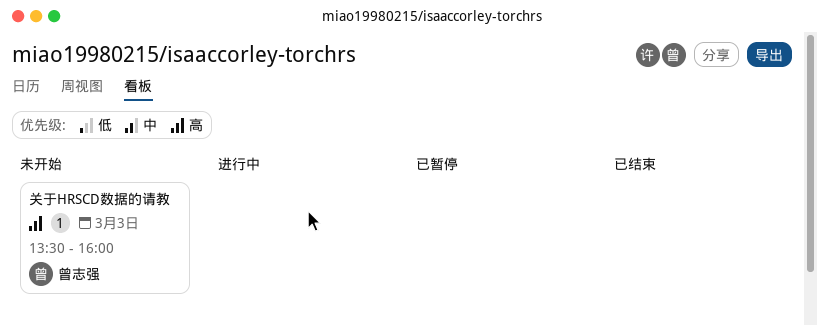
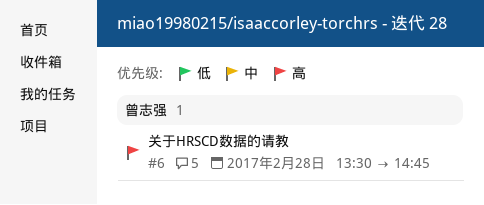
关于HRSCD数据的请教, day: Mar 3 -> Feb 28
关于HRSCD数据的请教, ends: 16:00 -> 14:45

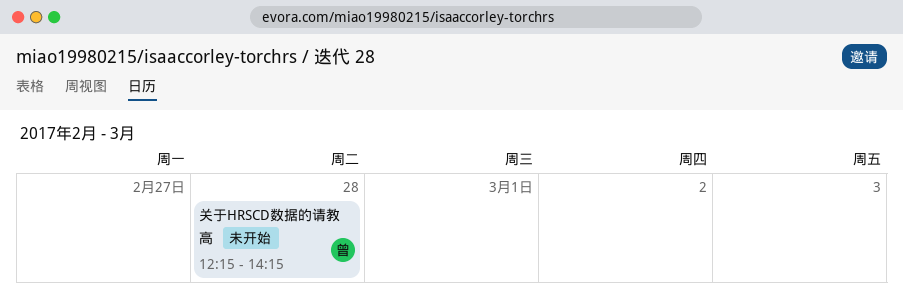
关于HRSCD数据的请教, begins: 13:30 -> 12:15
关于HRSCD数据的请教, ends: 14:45 -> 14:15

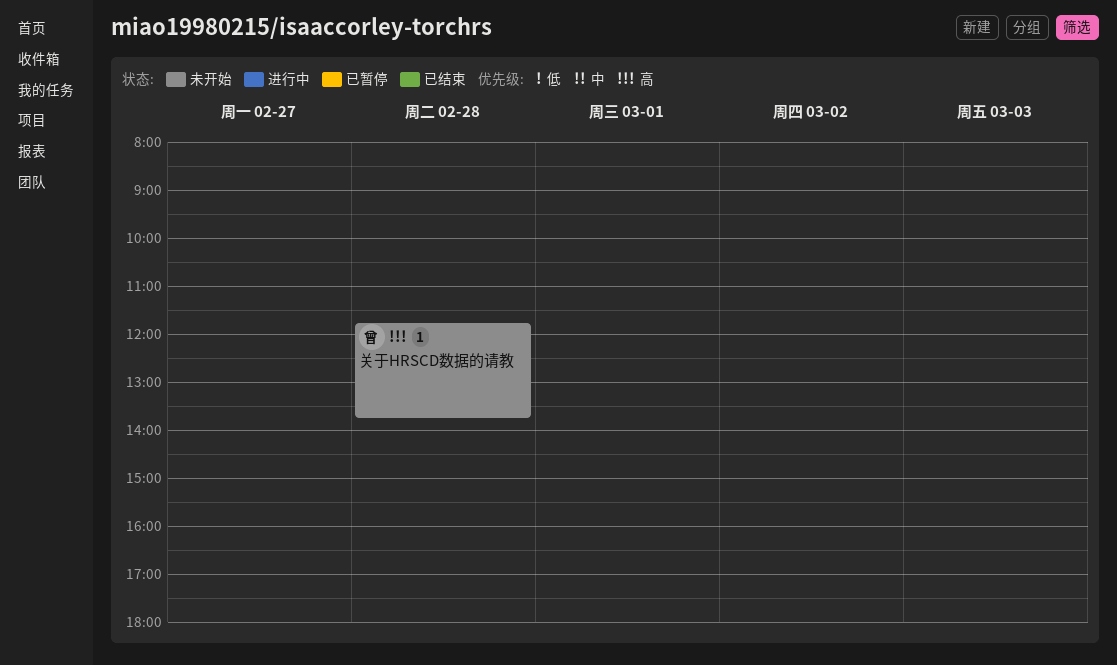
关于HRSCD数据的请教, begins: 12:15 -> 11:45
关于HRSCD数据的请教, ends: 14:15 -> 13:45

